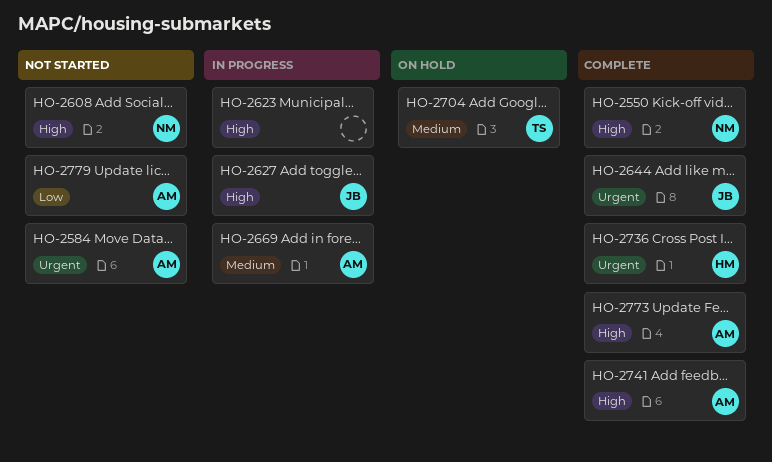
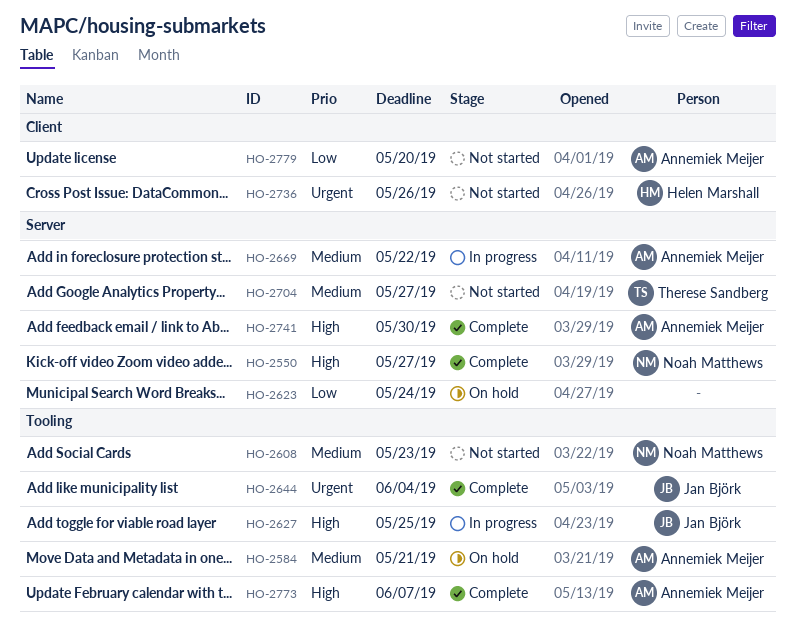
HO-2584, status: Not started -> On hold
HO-2584, priority: Urgent -> Medium
HO-2608, priority: High -> Medium
HO-2623, status: In progress -> On hold
HO-2623, priority: High -> Low
HO-2704, status: On hold -> Not started
HO-2736, status: Complete -> Not started

